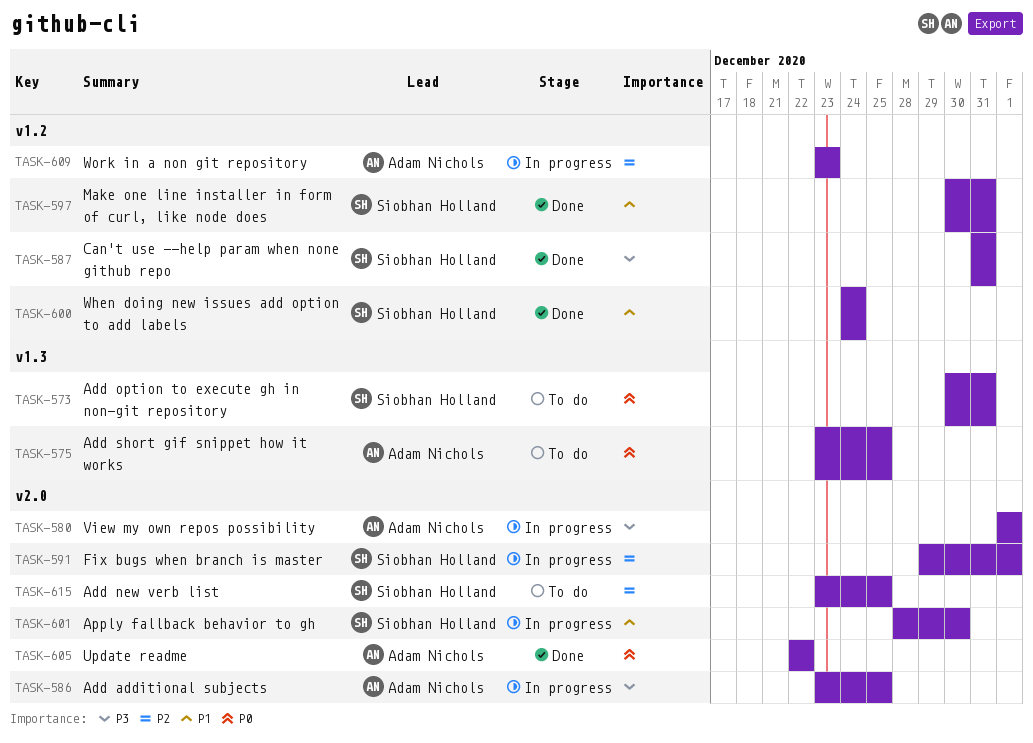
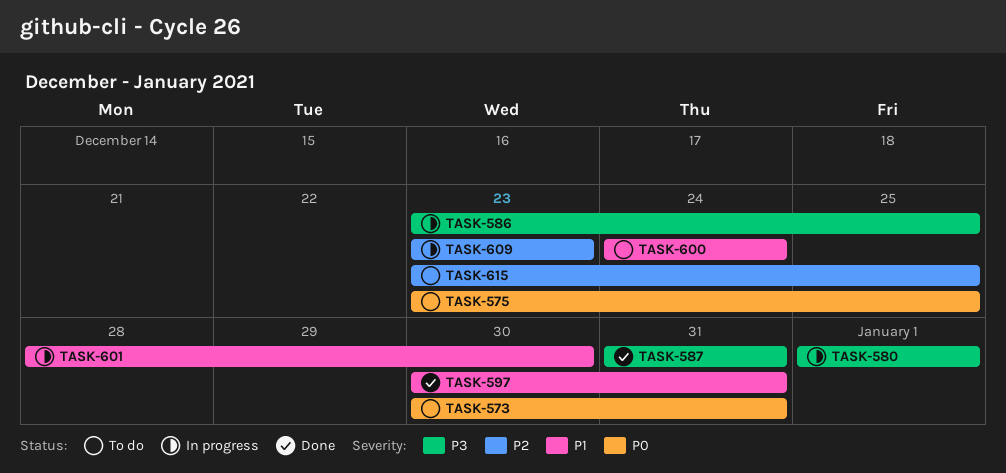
TASK-591: present -> none
TASK-600, status: Done -> To do
TASK-605: present -> none

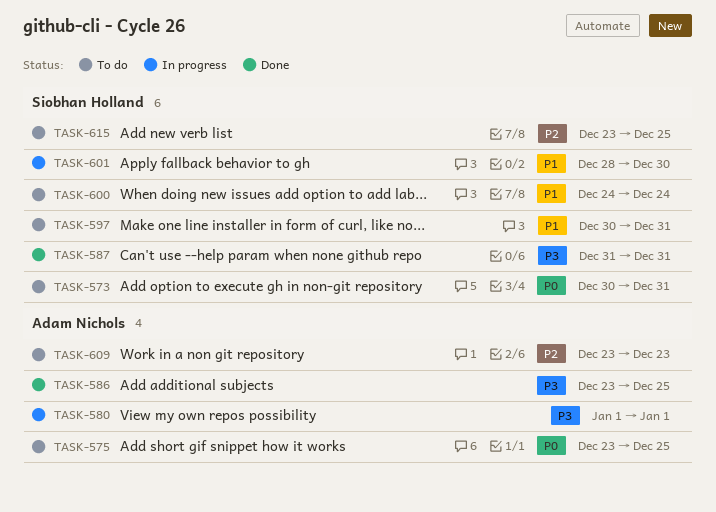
TASK-586, status: In progress -> Done
TASK-597, status: Done -> To do
TASK-609, status: In progress -> To do

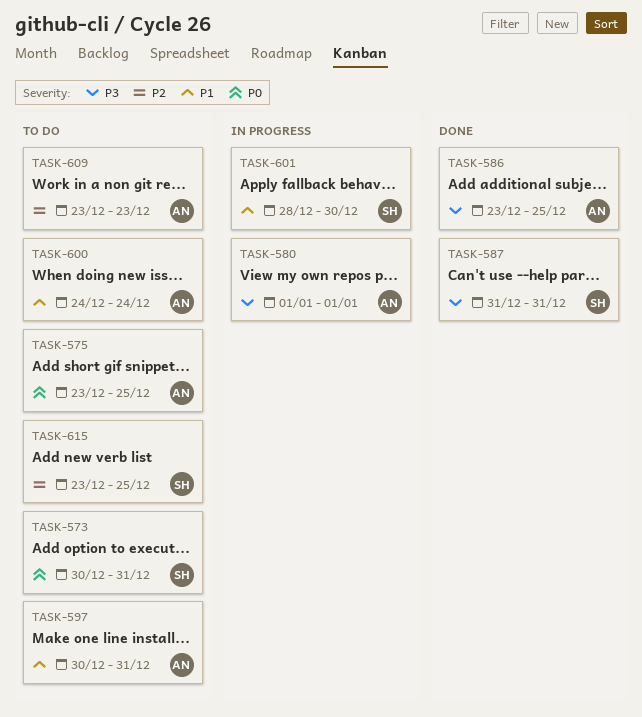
TASK-597, owner: Siobhan Holland -> Adam Nichols
TASK-600, owner: Siobhan Holland -> Adam Nichols

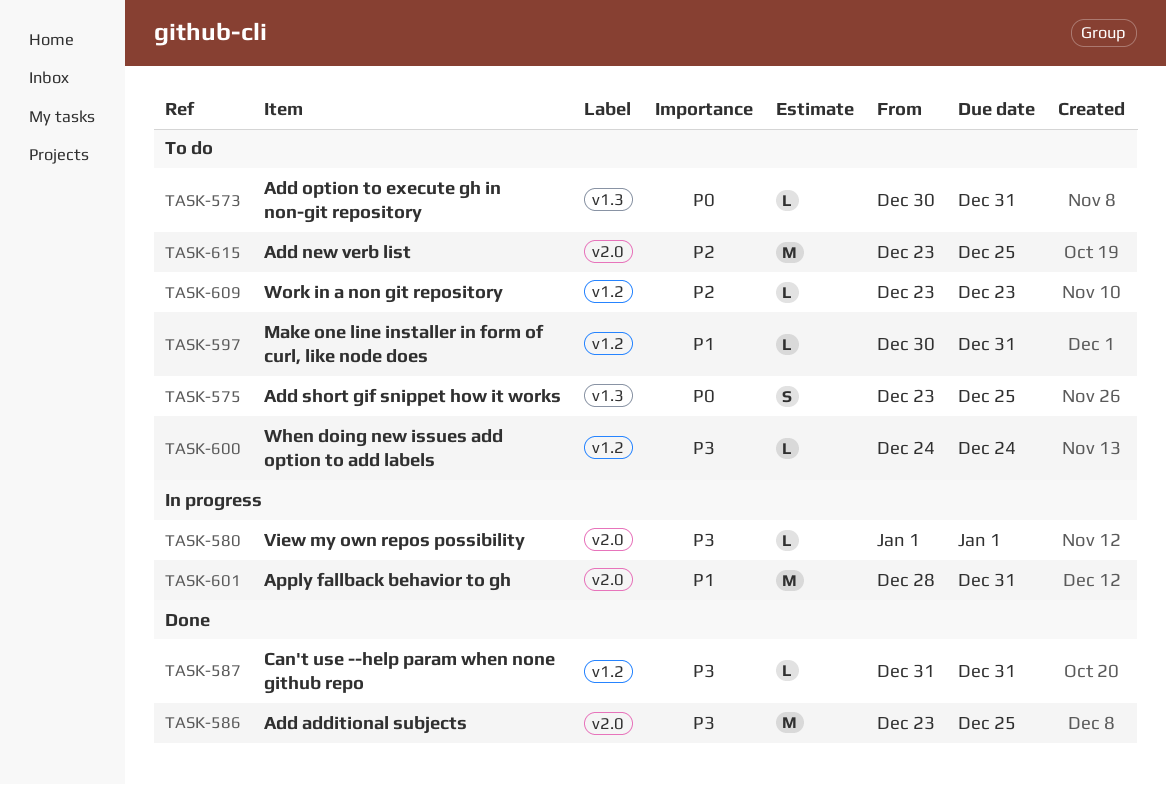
TASK-600, priority: P1 -> P3
TASK-601, due: Dec 30 -> Dec 31

